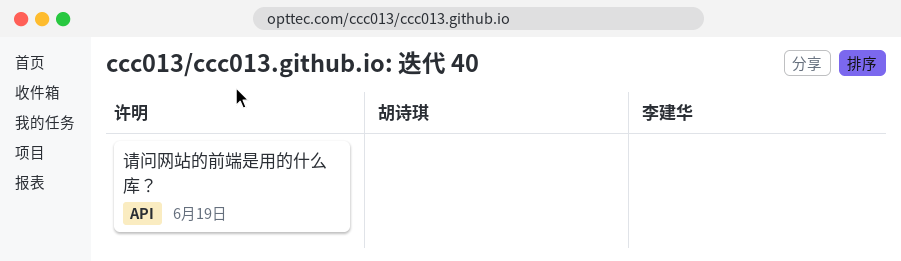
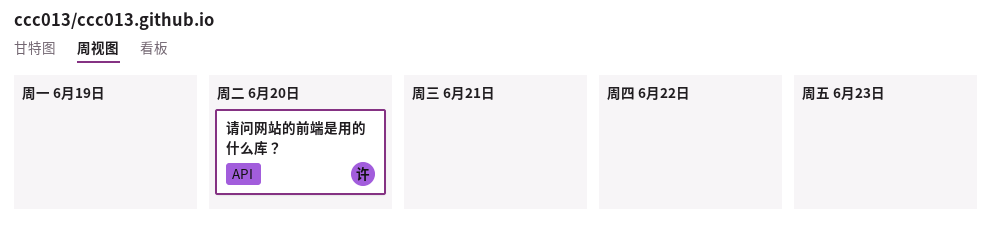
请问网站的前端是用的什么库？, due: Jun 19 -> Jun 20

